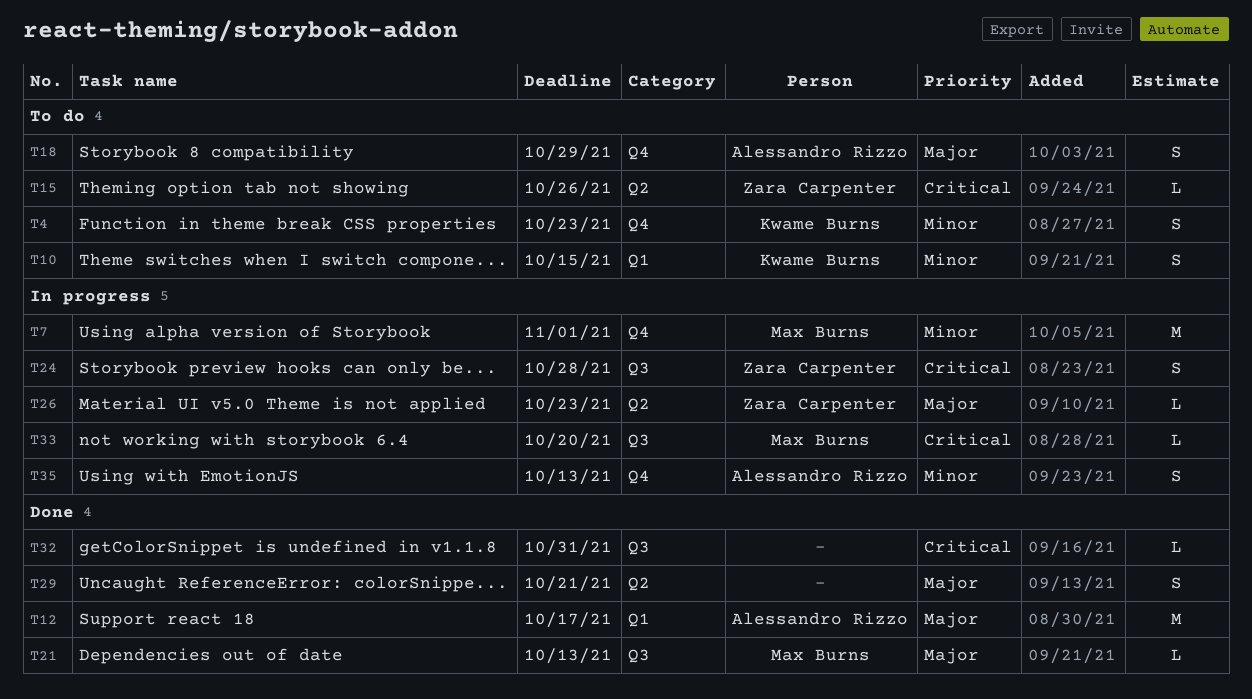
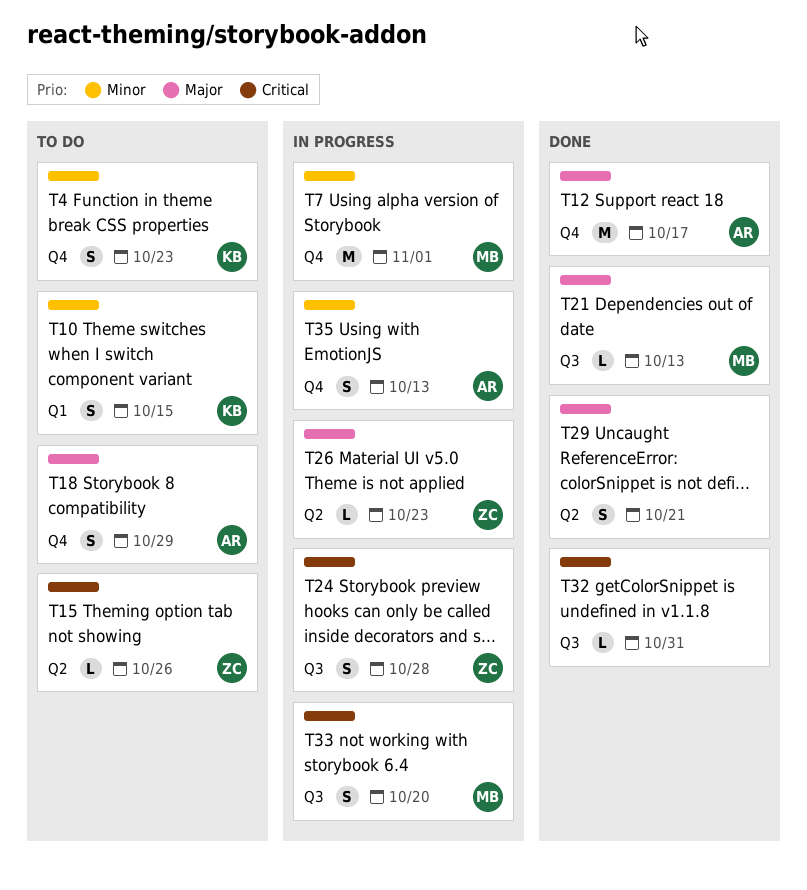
T12, label: Q1 -> Q4
T33, estimate: L -> S

